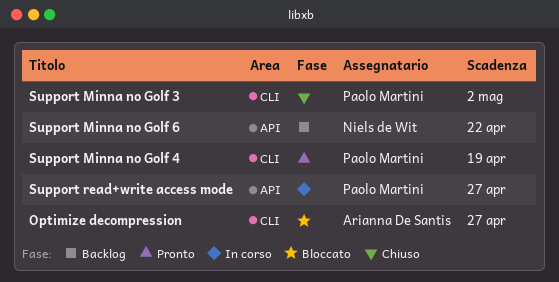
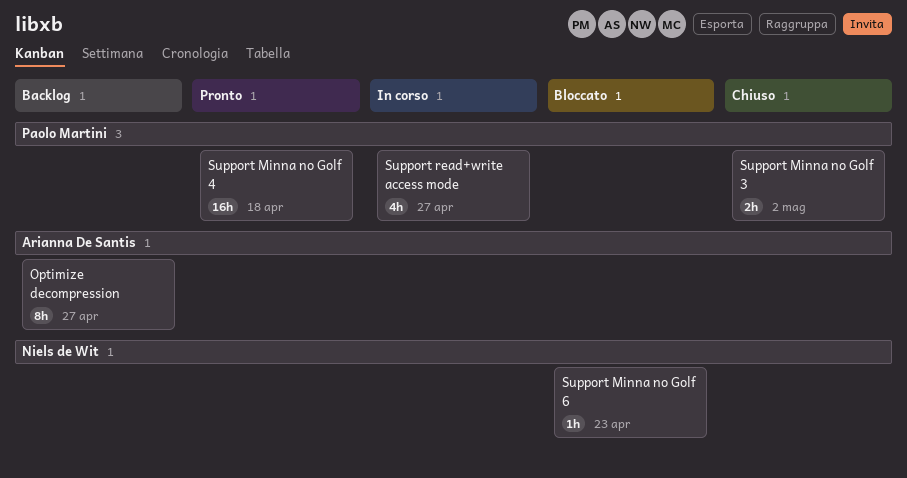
Optimize decompression, status: Bloccato -> Backlog
Support Minna no Golf 4, due: Apr 19 -> Apr 18
Support Minna no Golf 6, status: Backlog -> Bloccato
Support Minna no Golf 6, due: Apr 22 -> Apr 23

